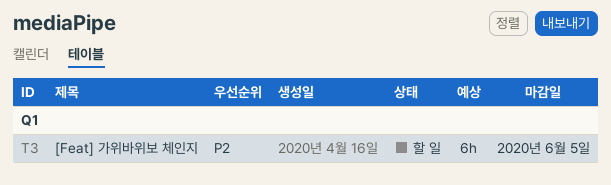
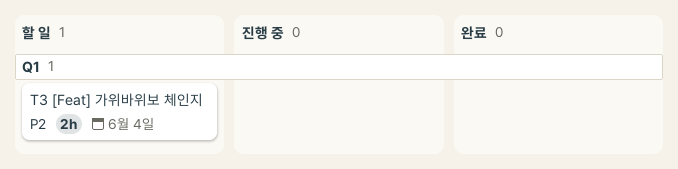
T3, estimate: 6h -> 2h
T3, due: Jun 5 -> Jun 4

